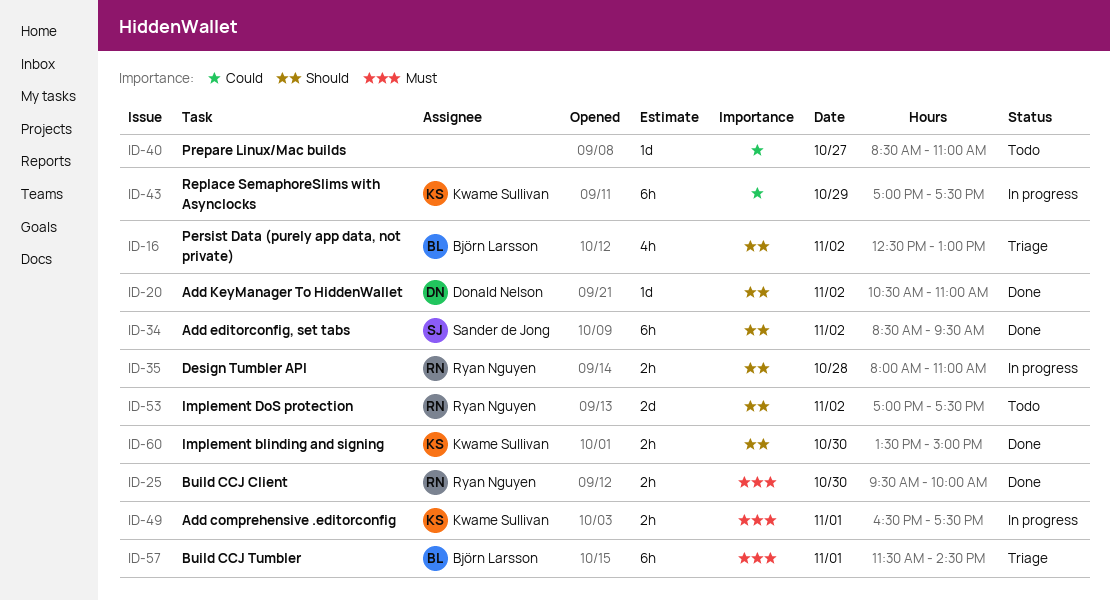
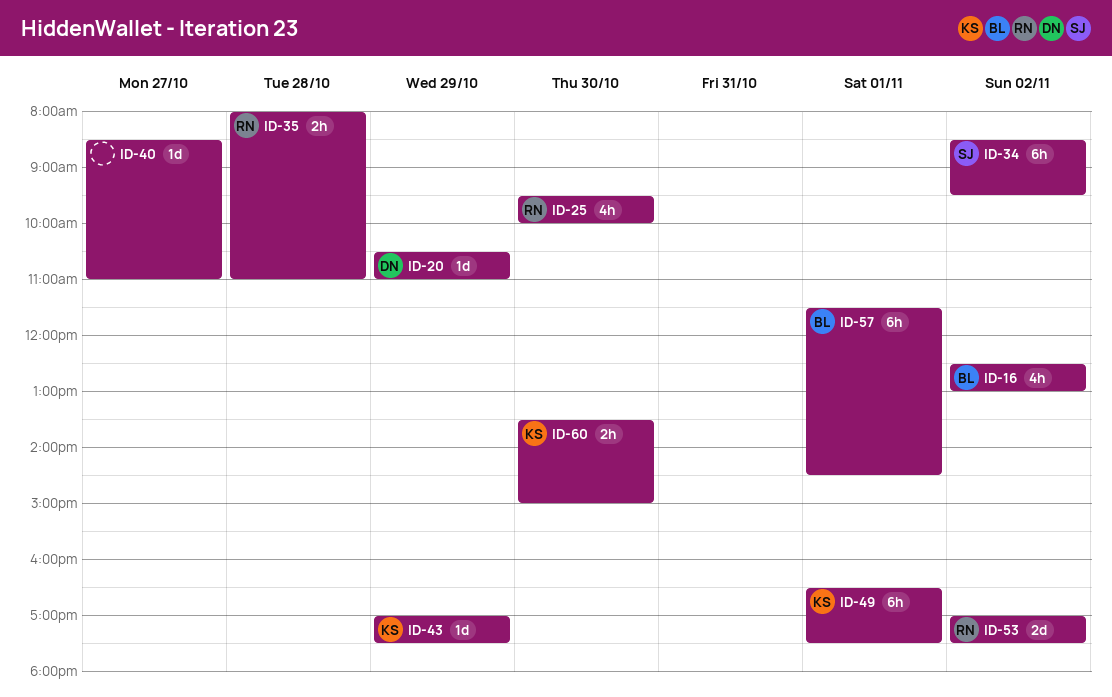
ID-20, day: Nov 2 -> Oct 29
ID-25, estimate: 2h -> 4h
ID-43, estimate: 6h -> 1d
ID-49, estimate: 2h -> 6h

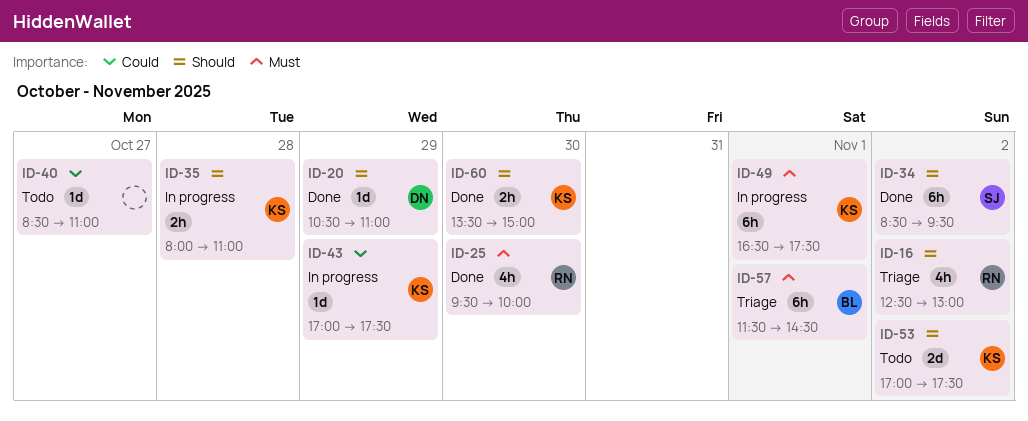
ID-16, owner: BL -> RN
ID-35, owner: RN -> KS
ID-53, owner: RN -> KS

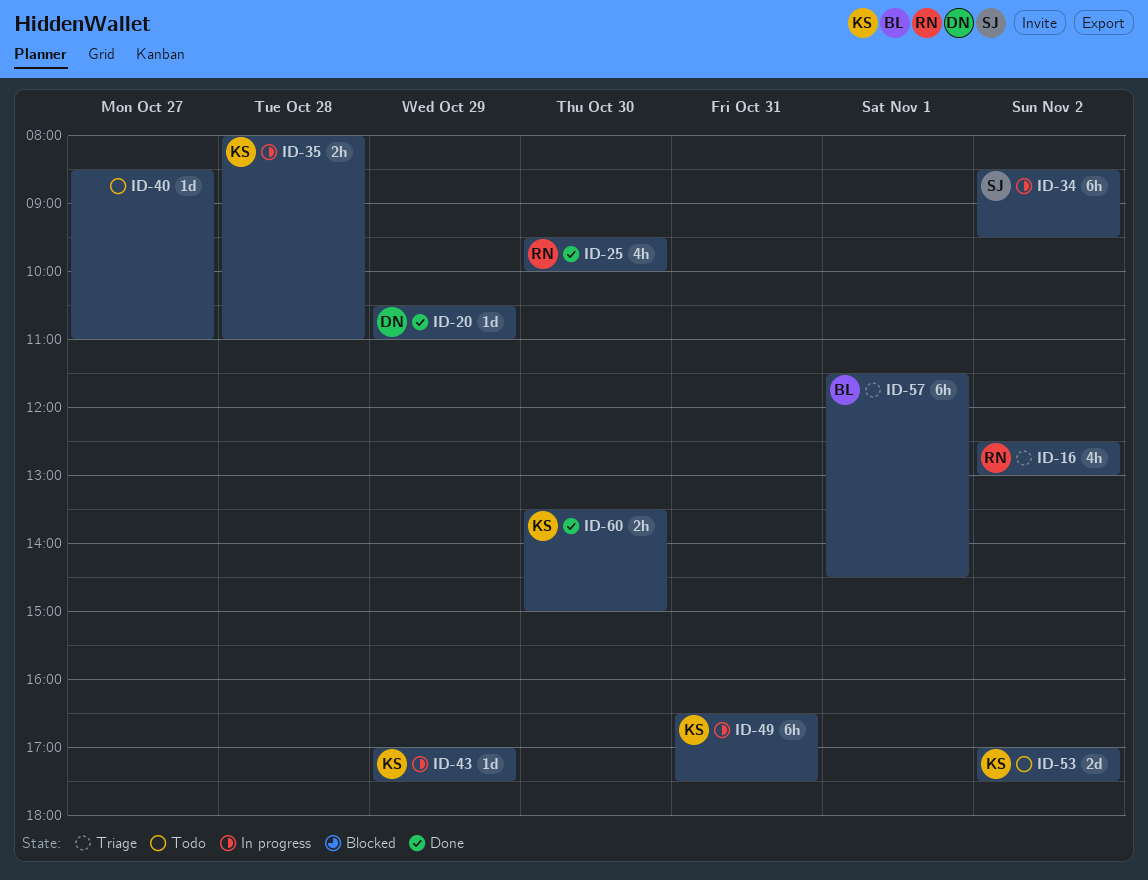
ID-34, status: Done -> In progress
ID-49, day: Nov 1 -> Oct 31

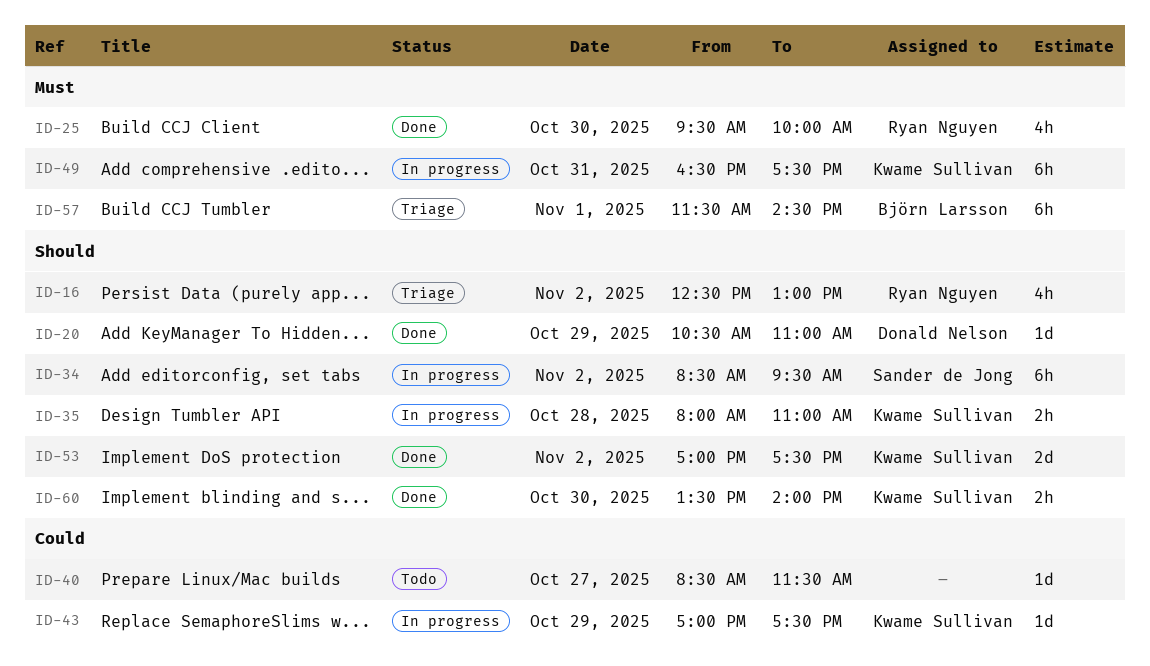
ID-40, ends: 11:00 -> 11:30
ID-53, status: Todo -> Done
ID-60, ends: 15:00 -> 14:00

